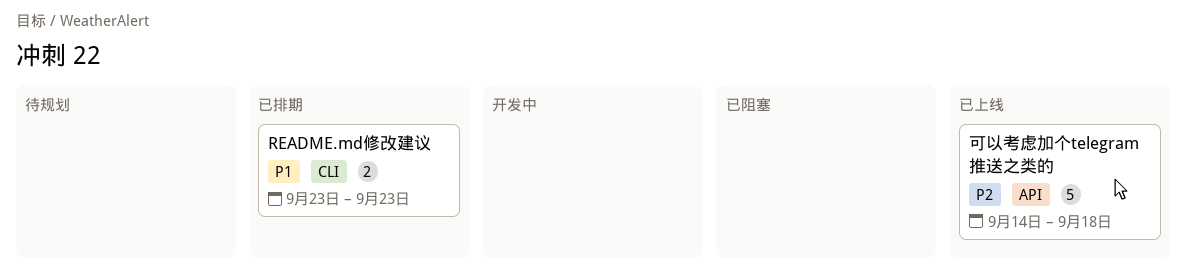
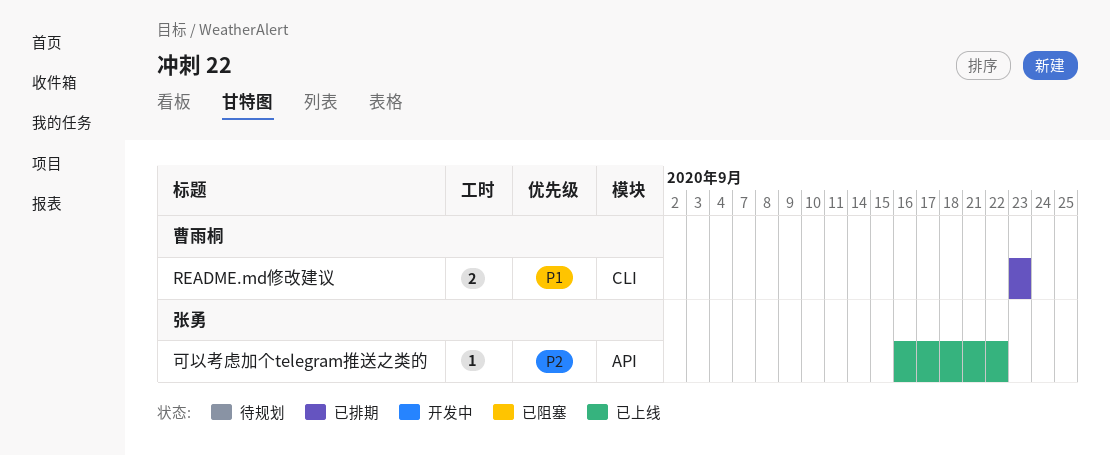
可以考虑加个telegram推送之类的, estimate: 5 -> 1
可以考虑加个telegram推送之类的, start: Sep 14 -> Sep 16
可以考虑加个telegram推送之类的, due: Sep 18 -> Sep 22

